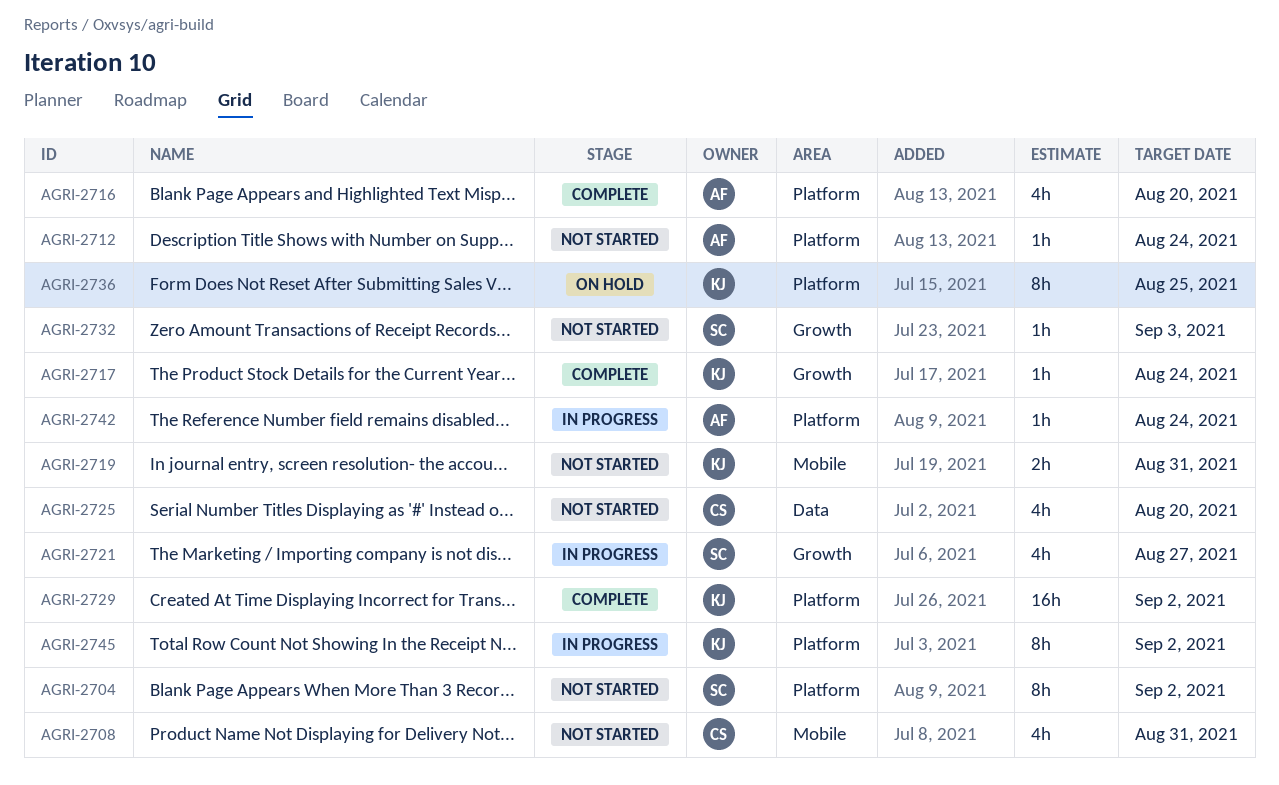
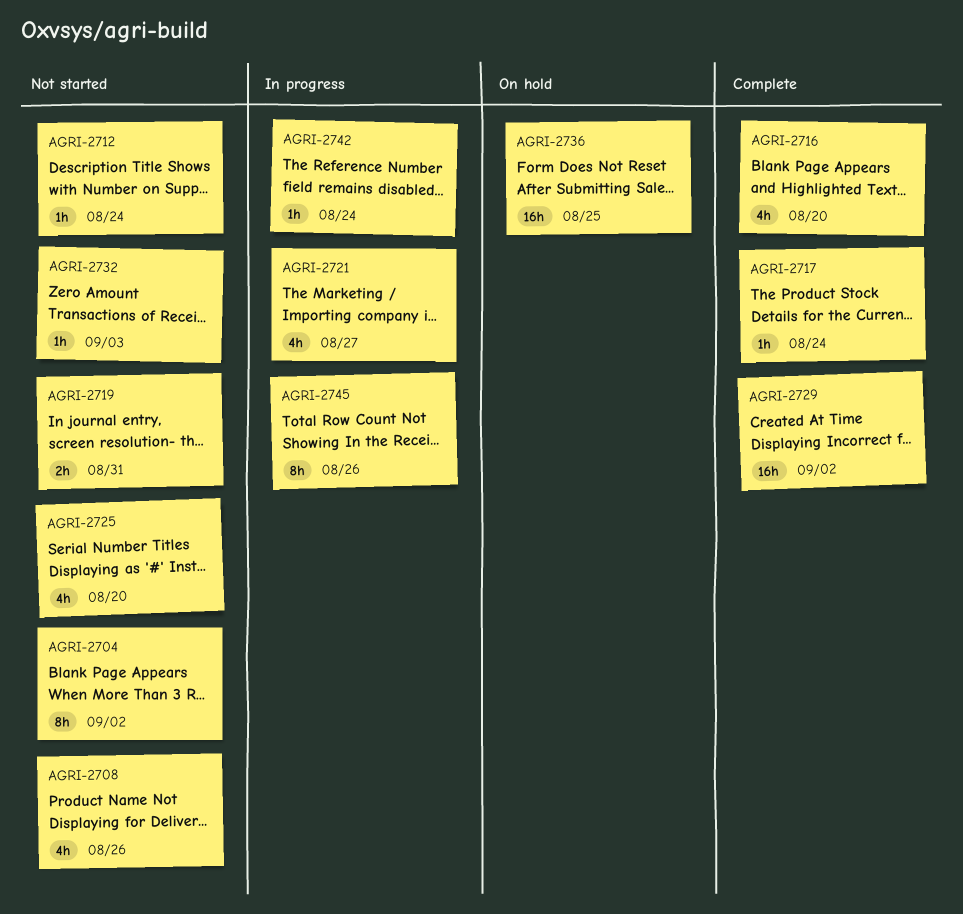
AGRI-2708, due: Aug 31 -> Aug 26
AGRI-2736, estimate: 8h -> 16h
AGRI-2745, due: Sep 2 -> Aug 26

